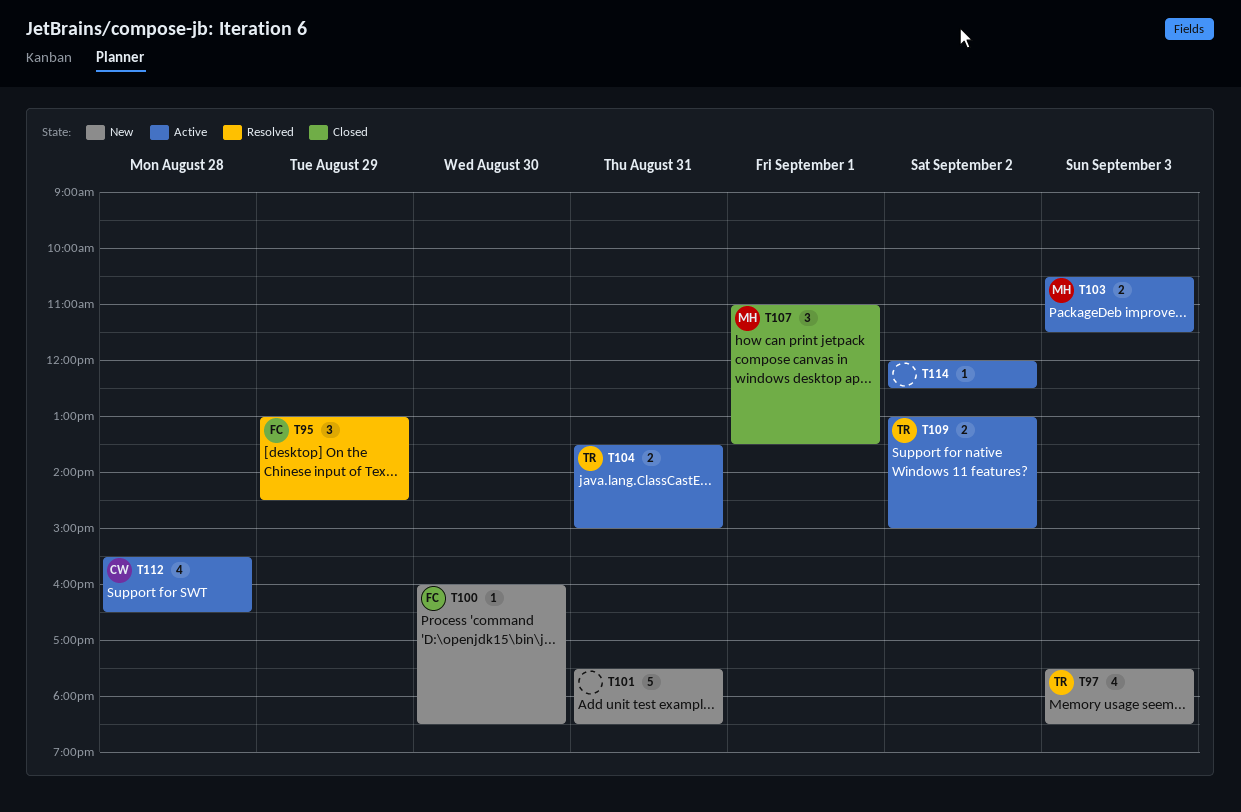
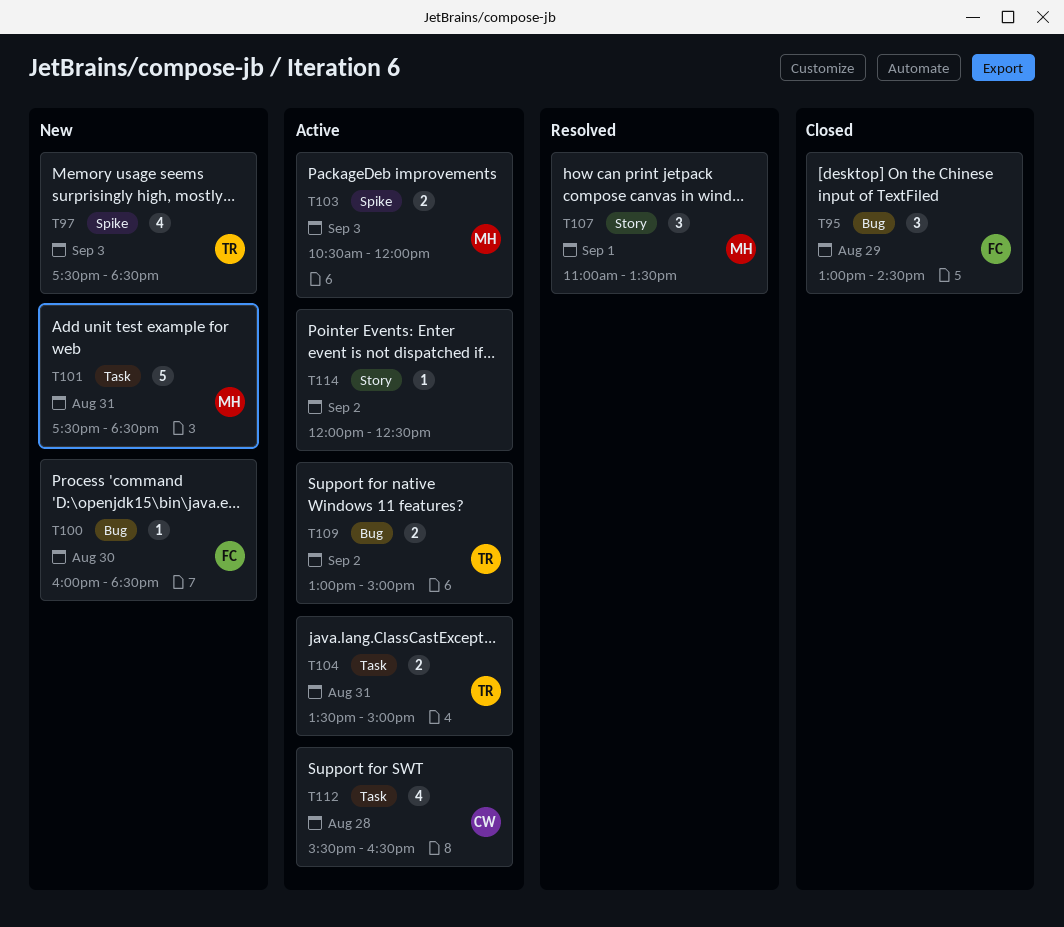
T95, status: Resolved -> Closed
T101, owner: none -> MH
T103, ends: 11:30 -> 12:00
T107, status: Closed -> Resolved

